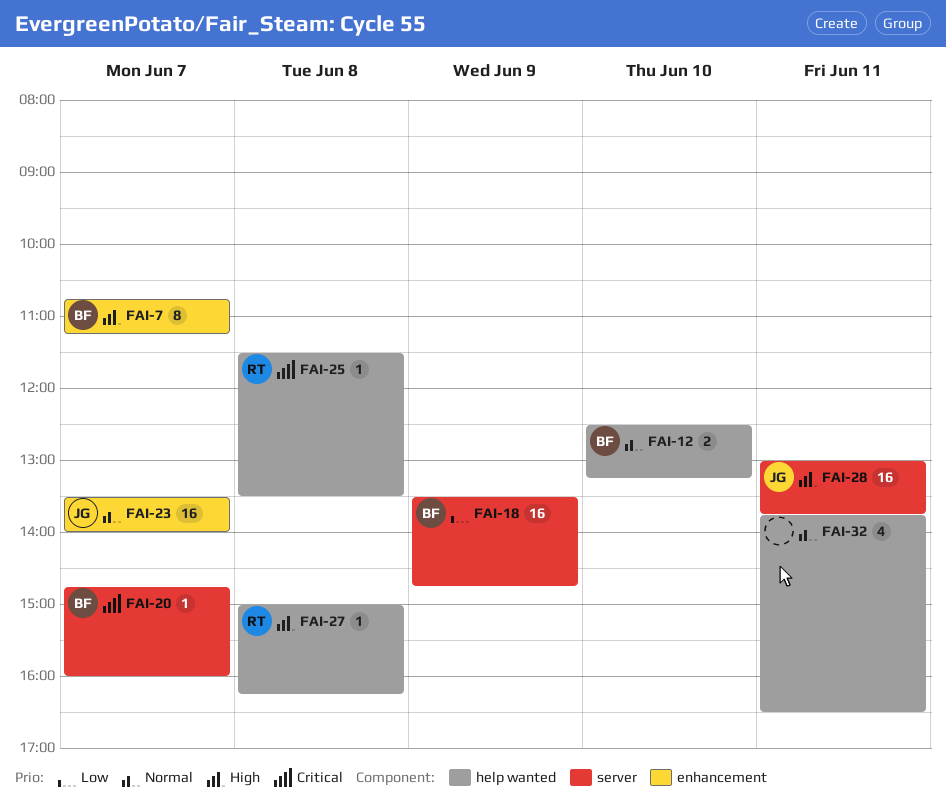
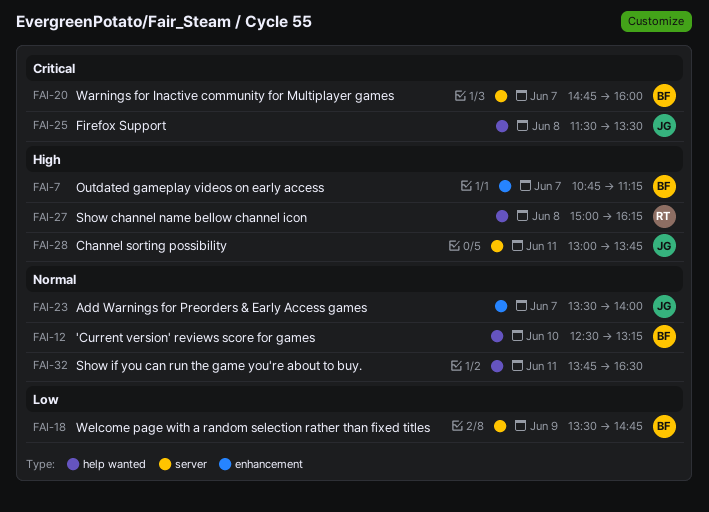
FAI-25, owner: RT -> JG

